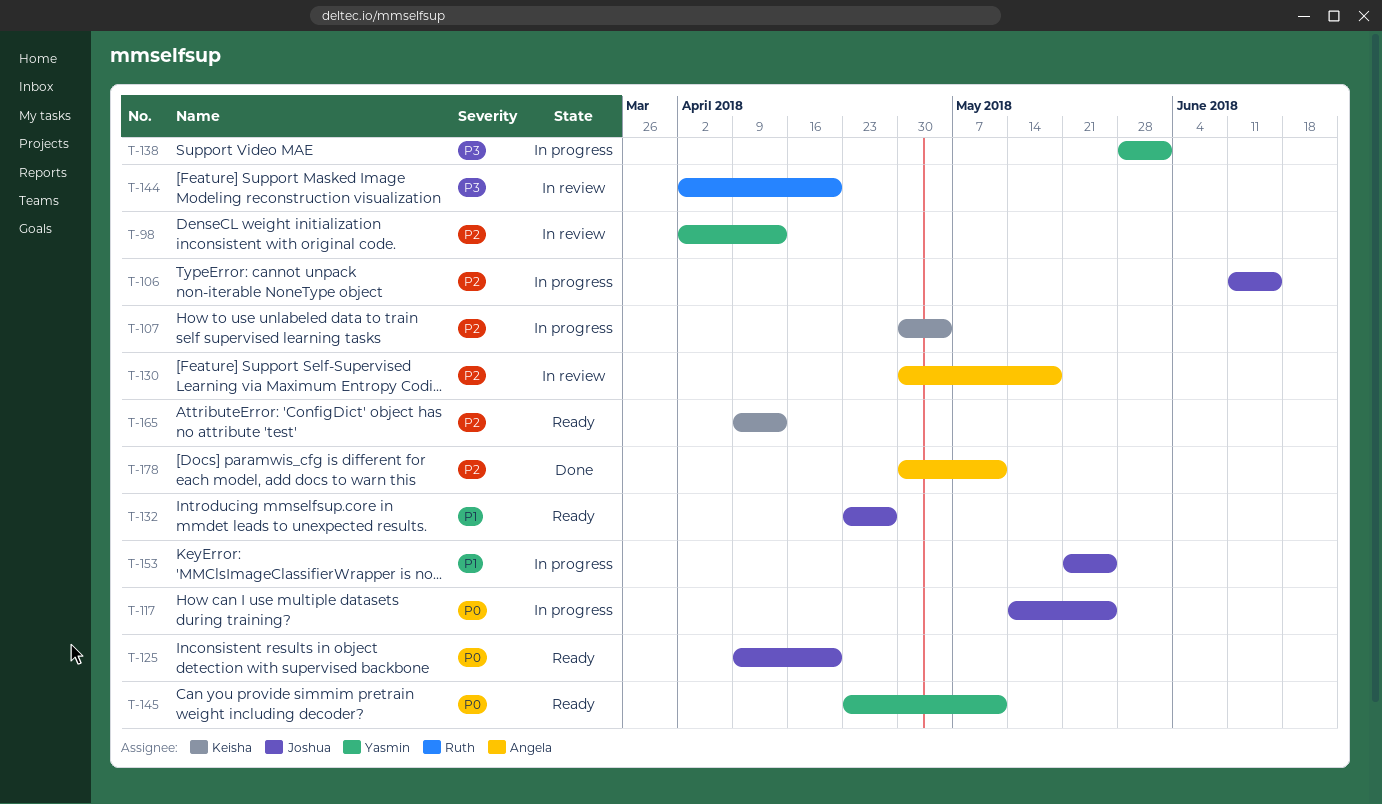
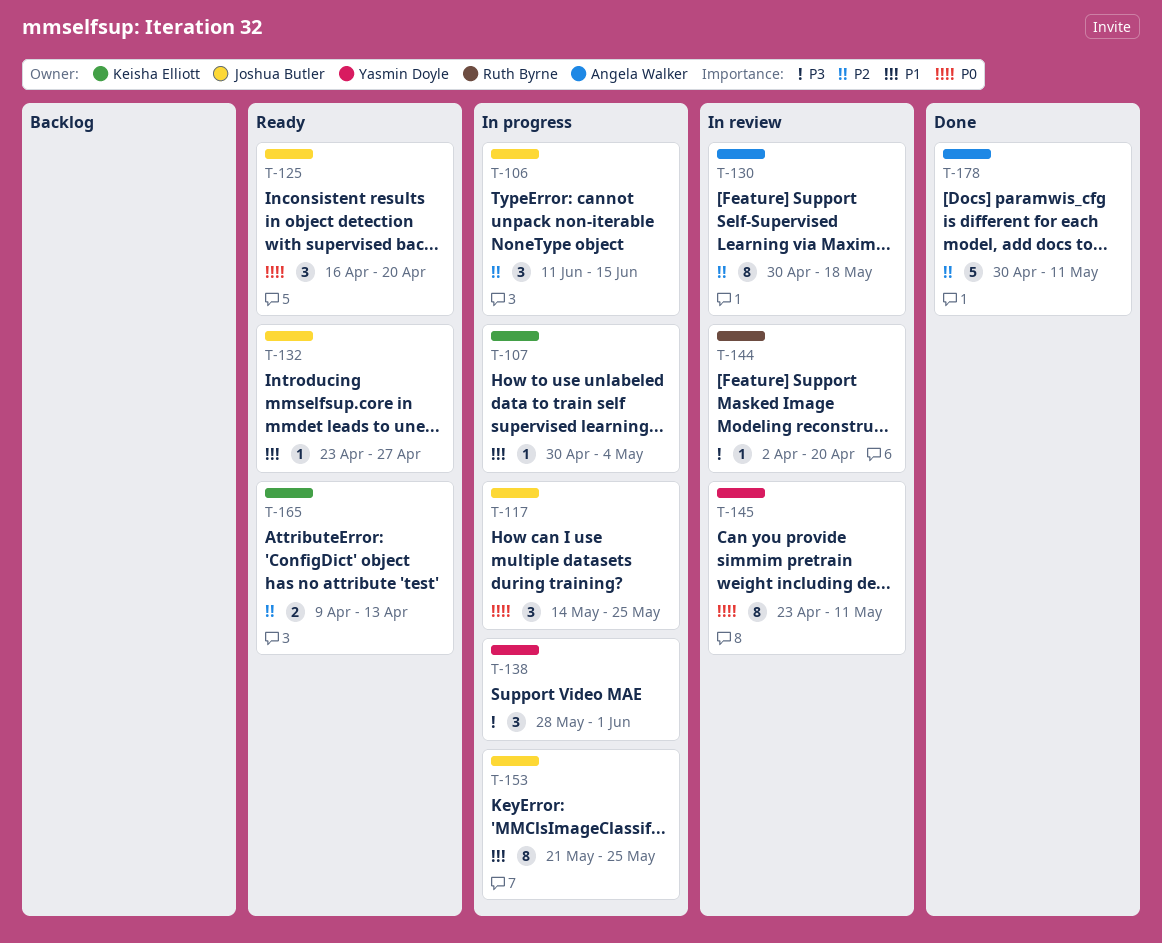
T-98: present -> none
T-107, priority: P2 -> P1
T-125, start: Apr 9 -> Apr 16
T-145, status: Ready -> In review

